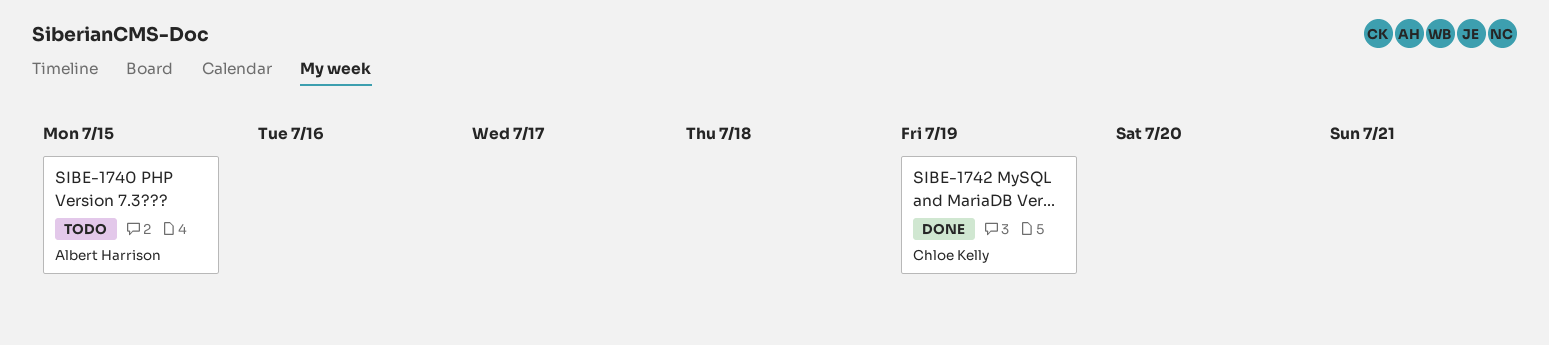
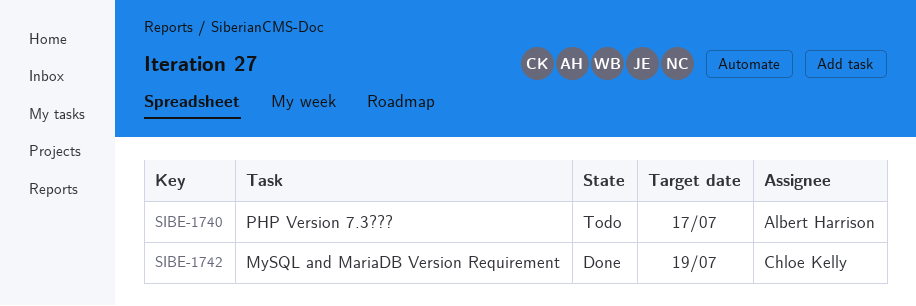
SIBE-1740, due: Jul 15 -> Jul 17

